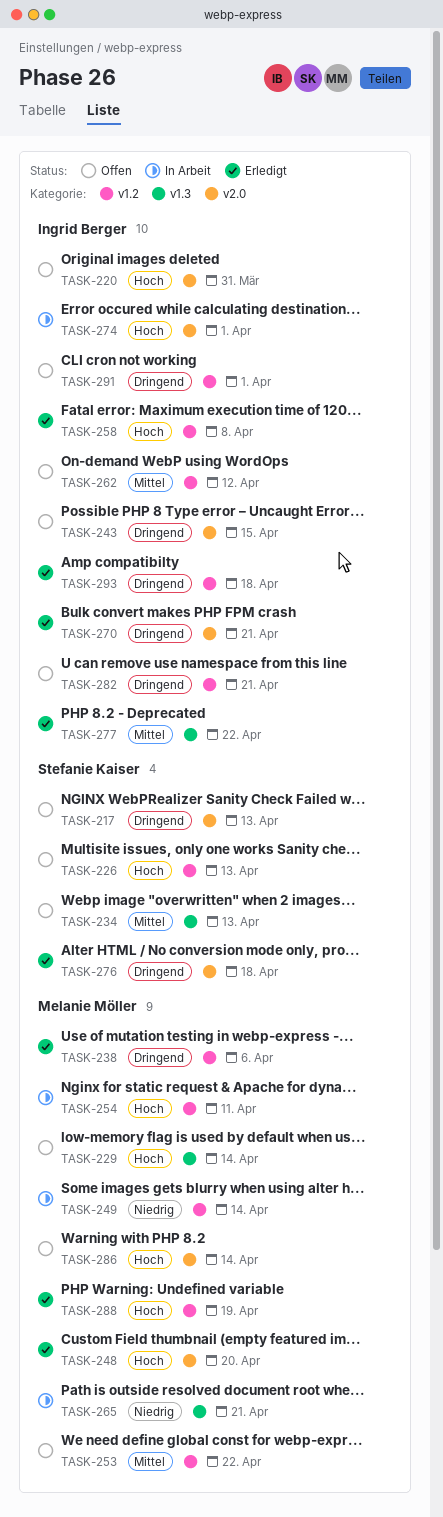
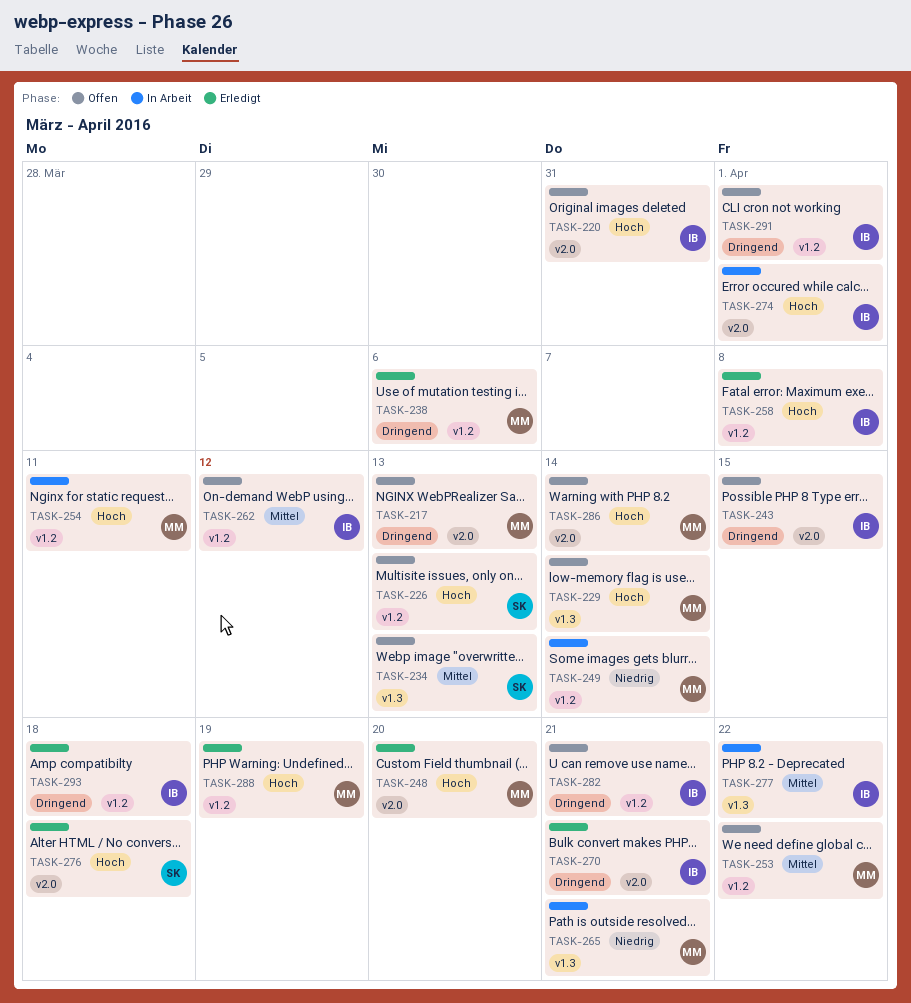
TASK-217, owner: Stefanie Kaiser -> Melanie Möller
TASK-276, priority: Dringend -> Hoch
TASK-277, status: Erledigt -> In Arbeit

